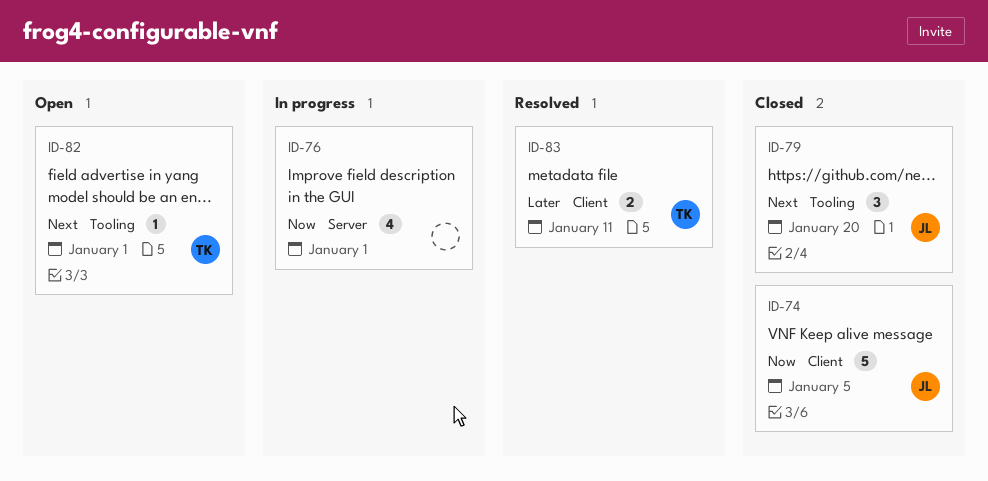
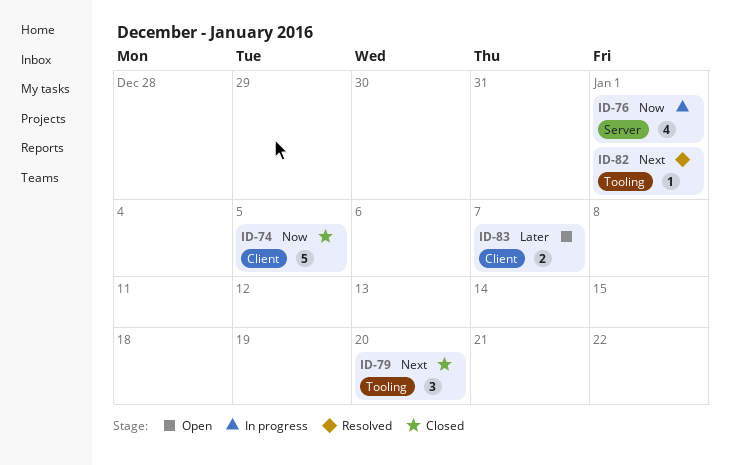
ID-82, status: Open -> Resolved
ID-83, status: Resolved -> Open
ID-83, due: Jan 11 -> Jan 7

